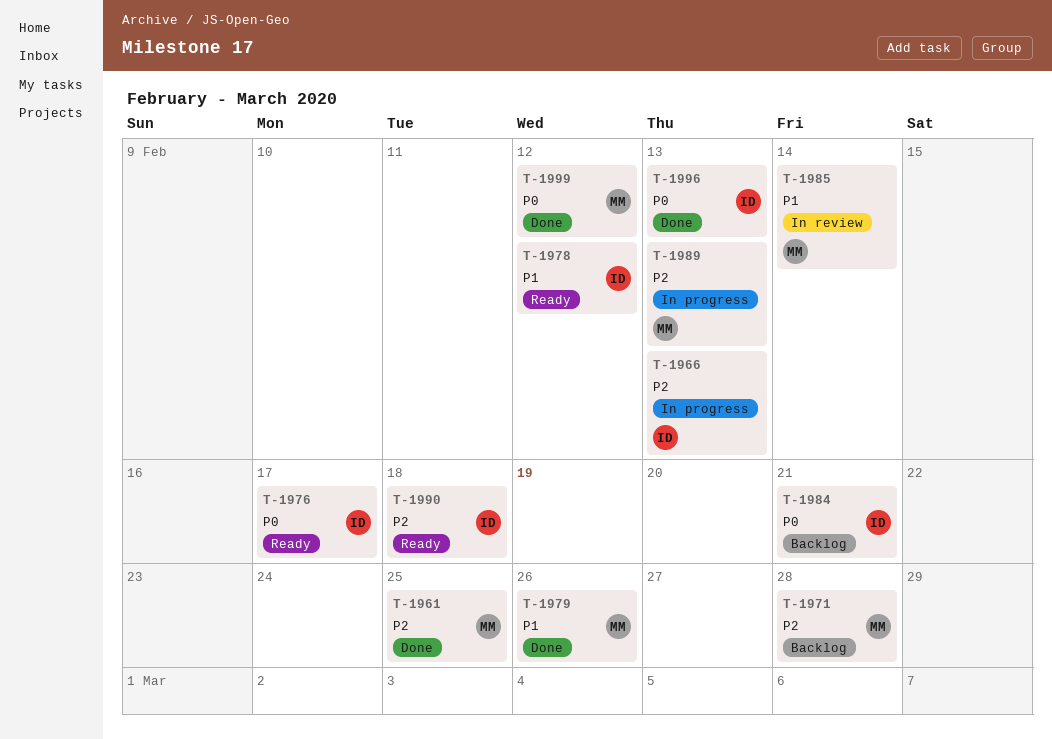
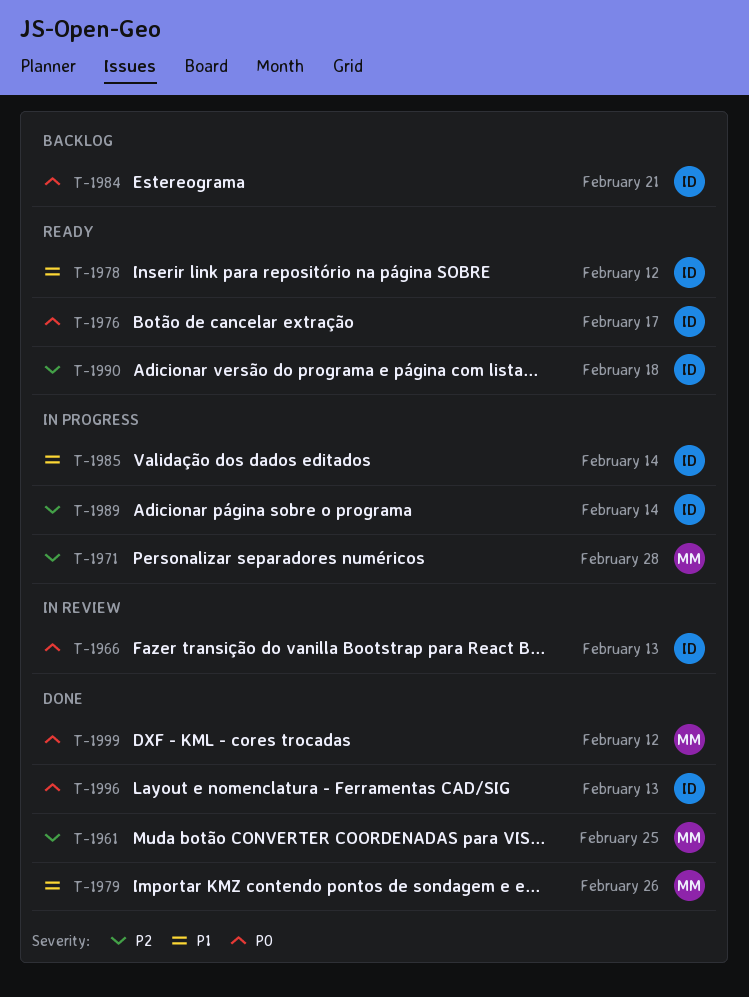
T-1966, status: In progress -> In review
T-1966, priority: P2 -> P0
T-1971, status: Backlog -> In progress
T-1985, status: In review -> In progress
T-1985, owner: MM -> ID
T-1989, owner: MM -> ID
T-1989, due: Feb 13 -> Feb 14

